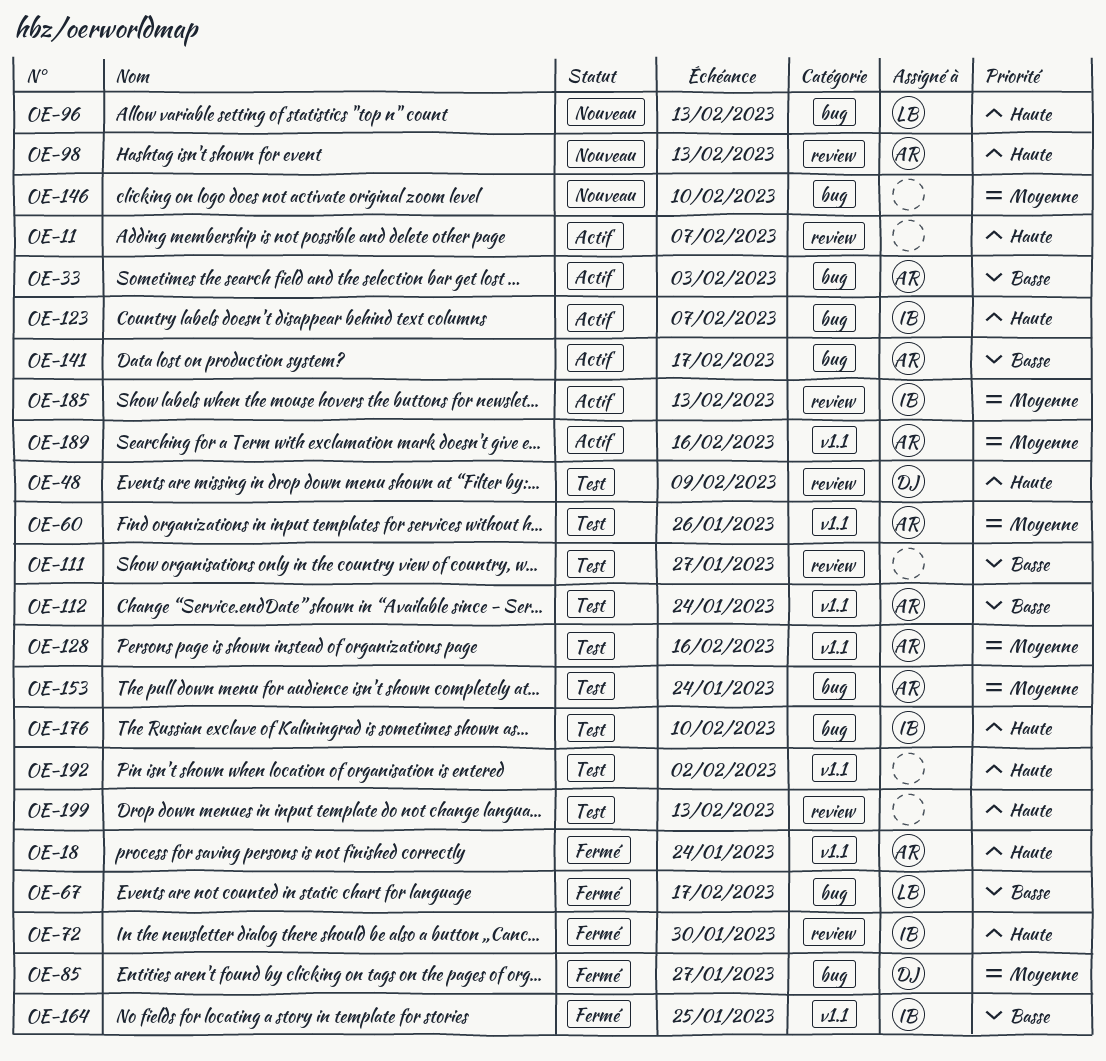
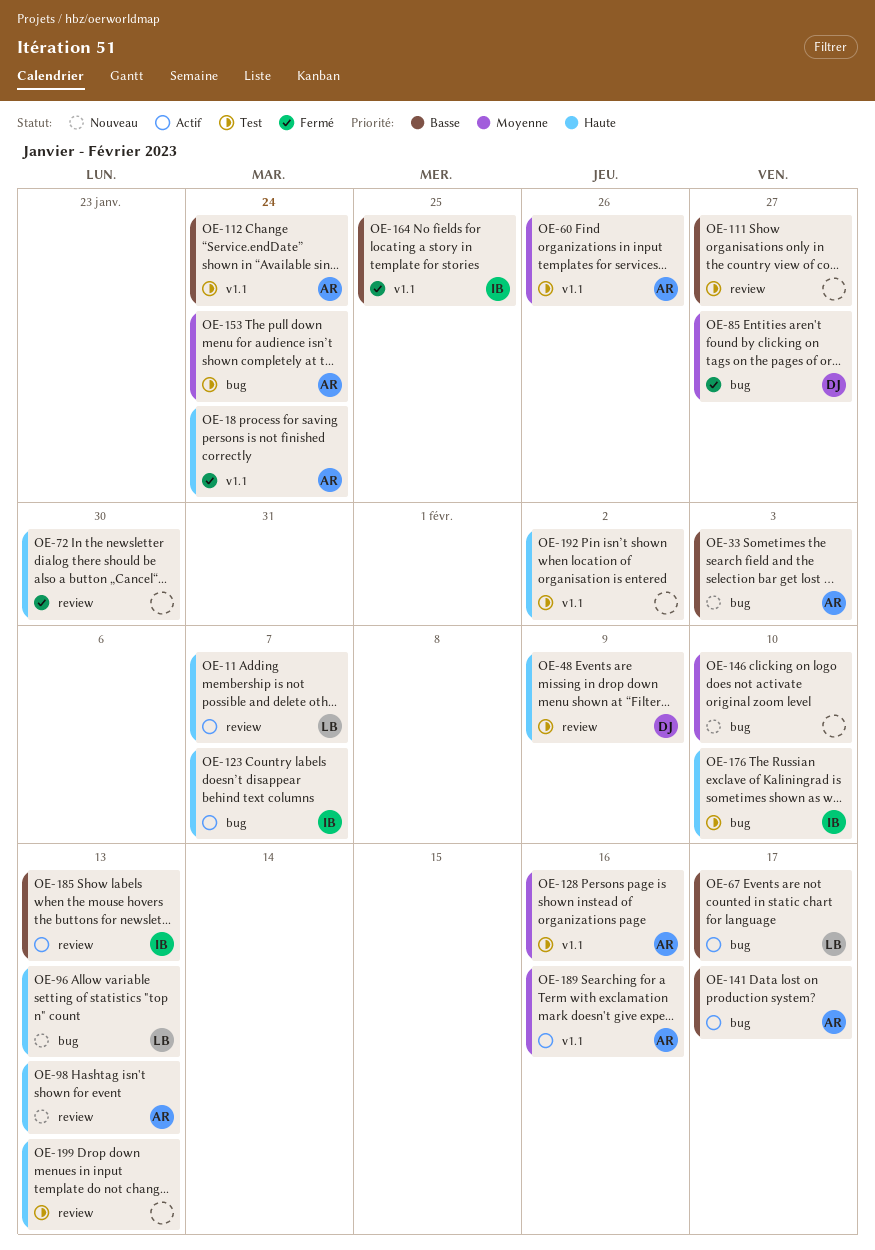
OE-11, owner: none -> LB
OE-33, status: Actif -> Nouveau
OE-67, status: Fermé -> Actif
OE-72, owner: IB -> none
OE-185, priority: Moyenne -> Basse

